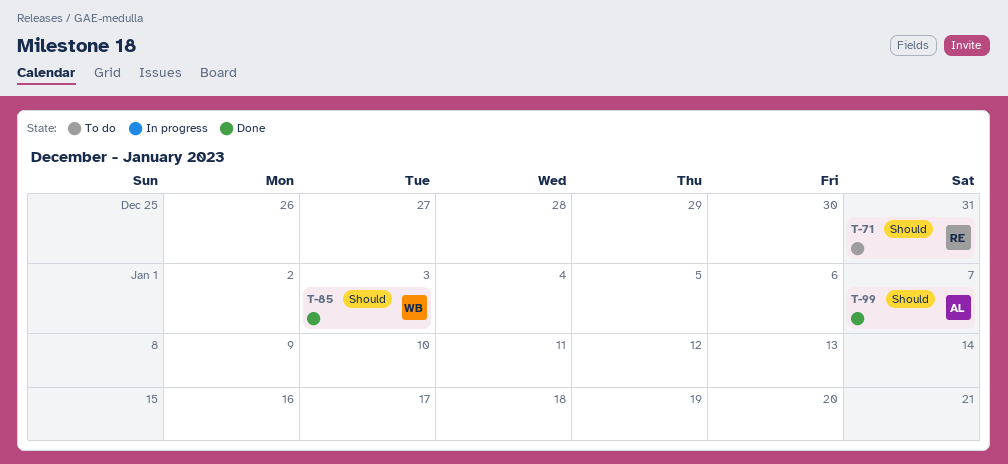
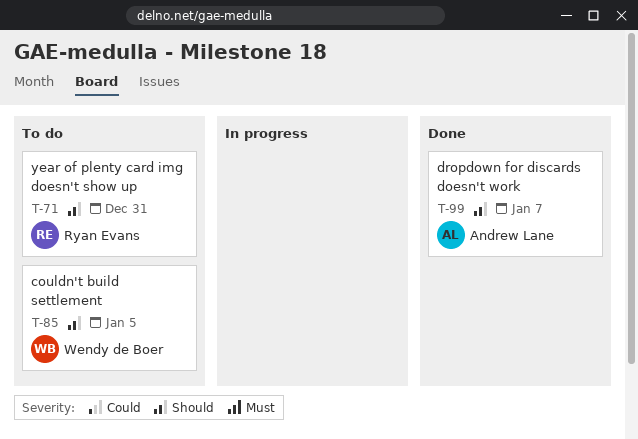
T-85, status: Done -> To do
T-85, due: Jan 3 -> Jan 5

